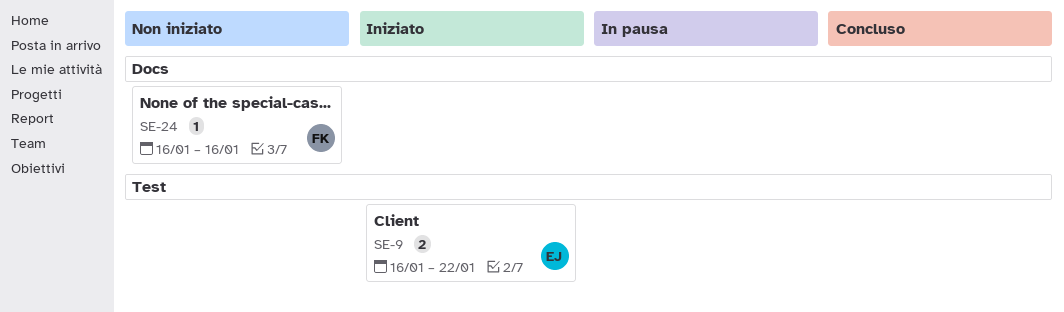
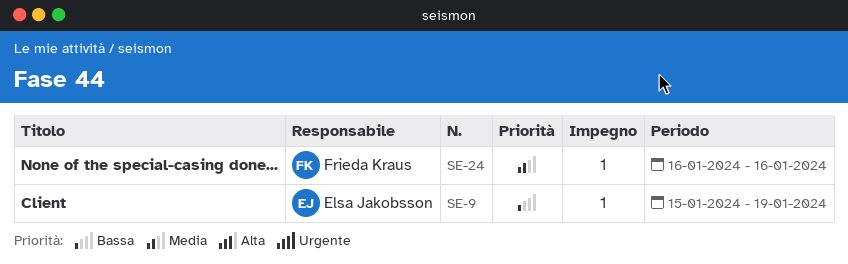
SE-9, estimate: 2 -> 1
SE-9, start: Jan 16 -> Jan 15
SE-9, due: Jan 22 -> Jan 19

